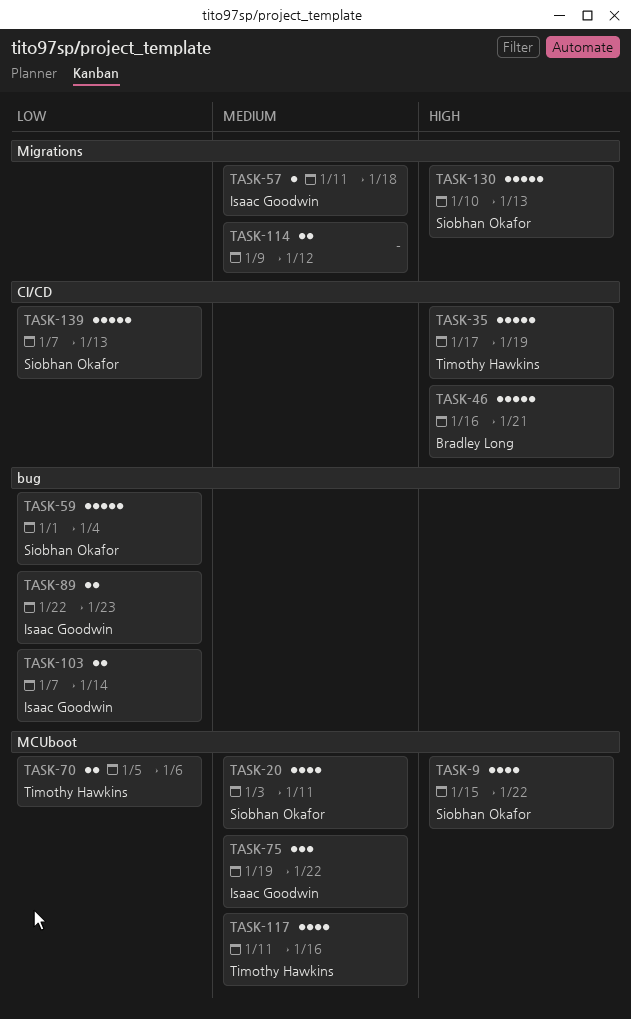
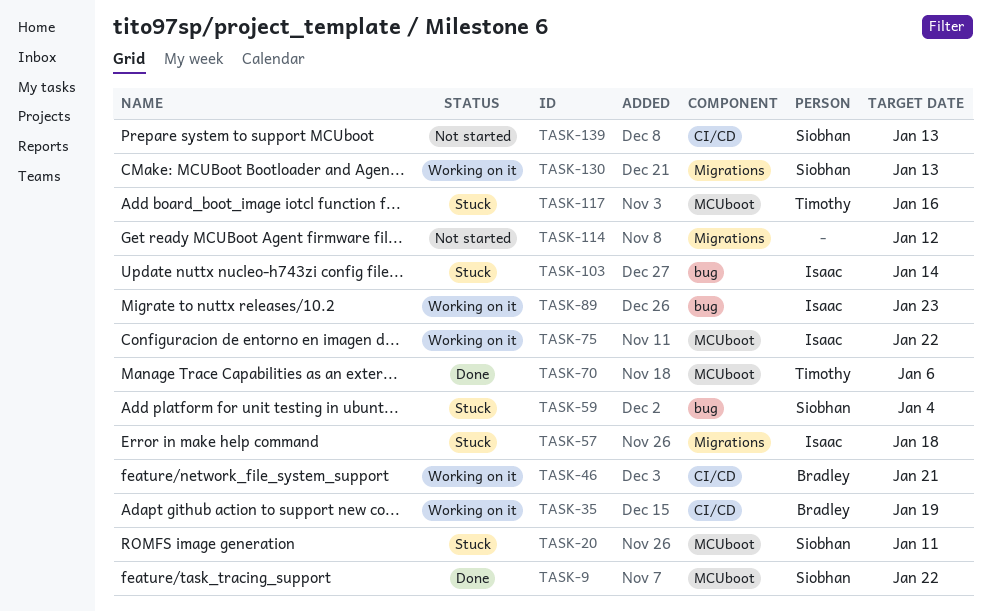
TASK-35, owner: Timothy Hawkins -> Bradley Long

